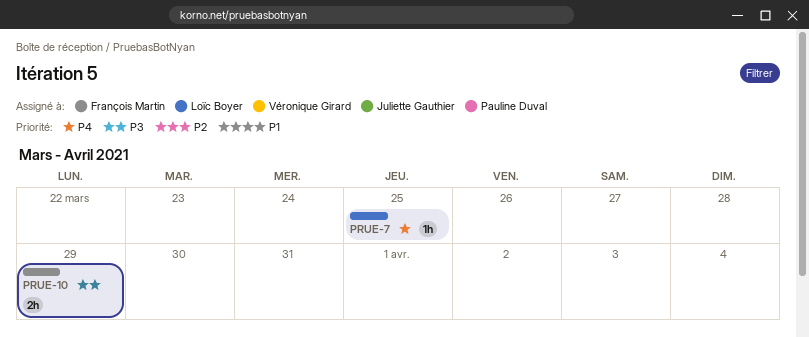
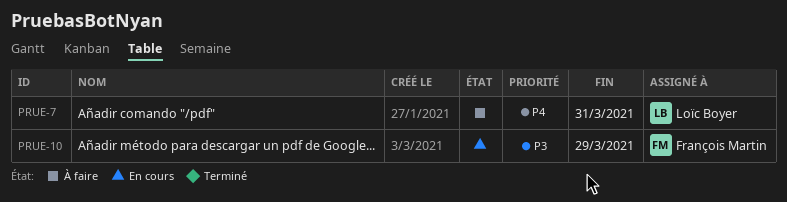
PRUE-7, due: Mar 25 -> Mar 31

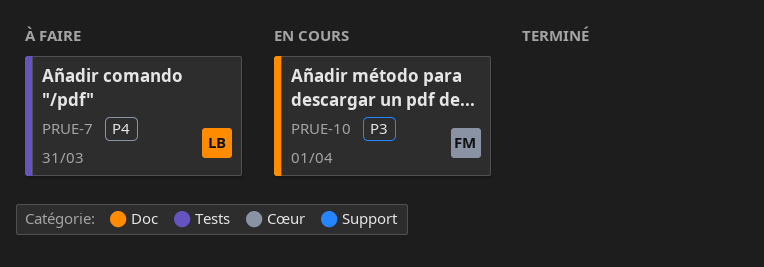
PRUE-10, due: Mar 29 -> Apr 1

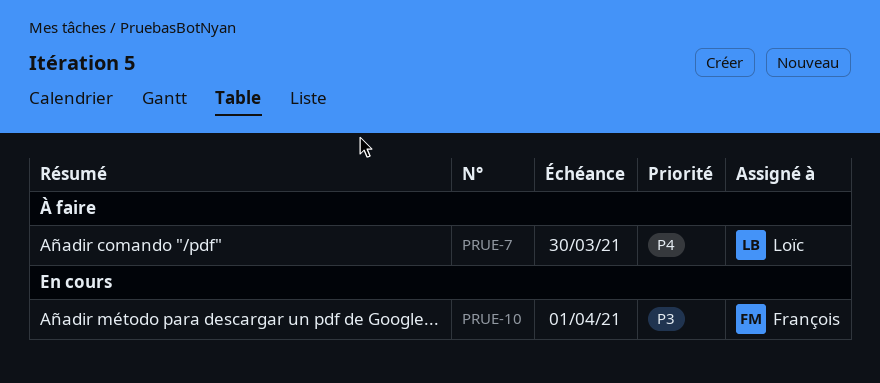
PRUE-7, due: Mar 31 -> Mar 30

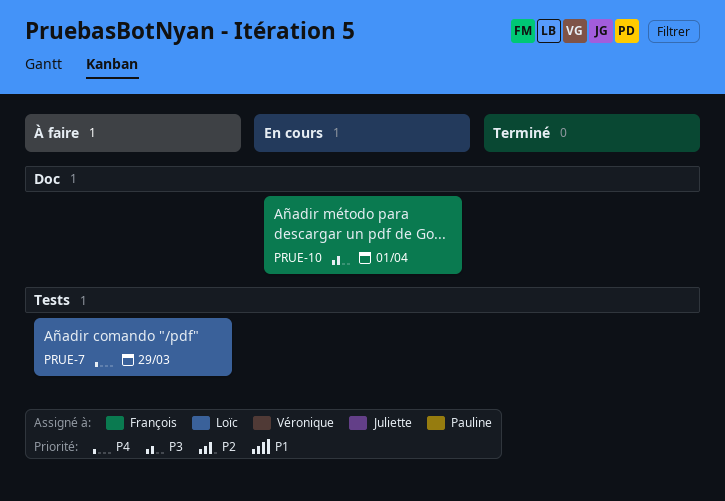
PRUE-7, due: Mar 30 -> Mar 29

